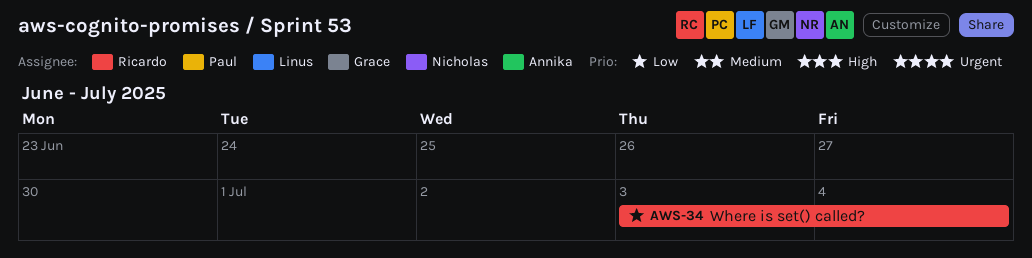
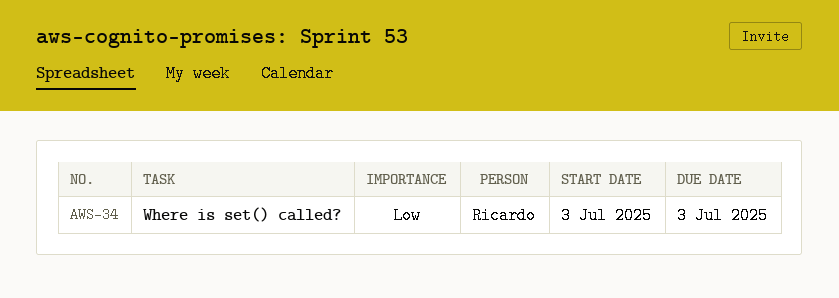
AWS-34, due: Jul 4 -> Jul 3

